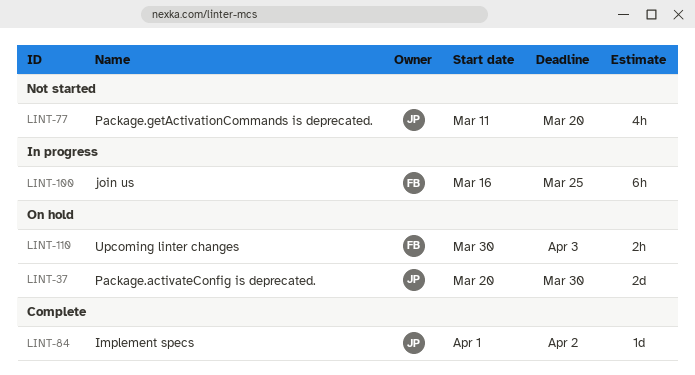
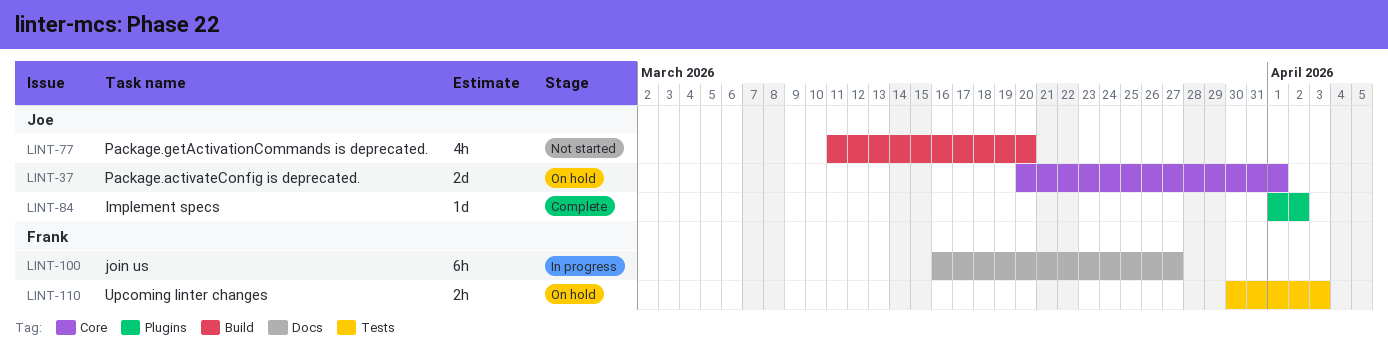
LINT-37, due: Mar 30 -> Apr 1
LINT-100, due: Mar 25 -> Mar 27

